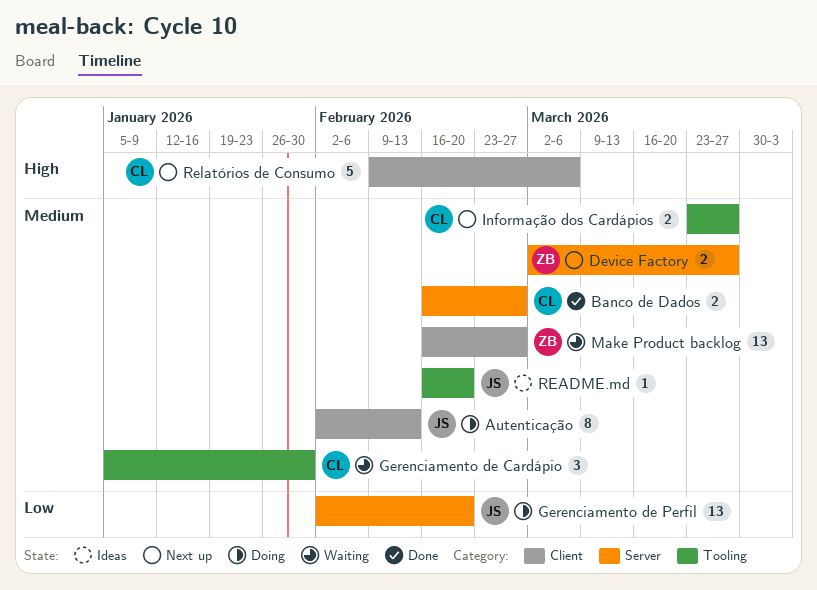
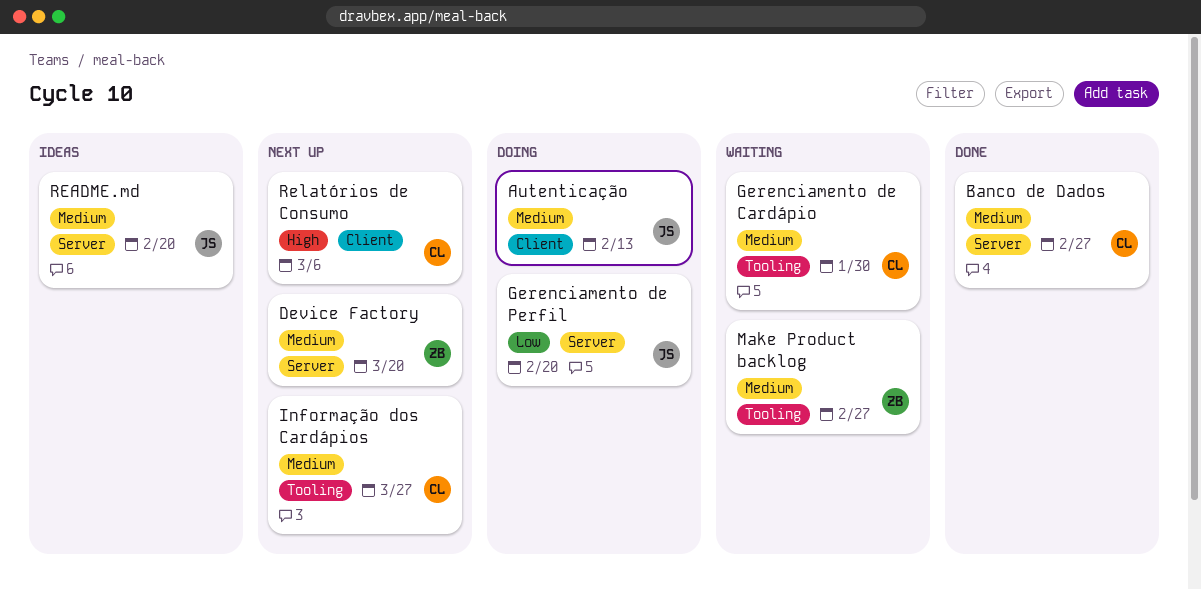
Device Factory, due: Mar 27 -> Mar 20
Make Product backlog, label: Client -> Tooling
README.md, label: Tooling -> Server

